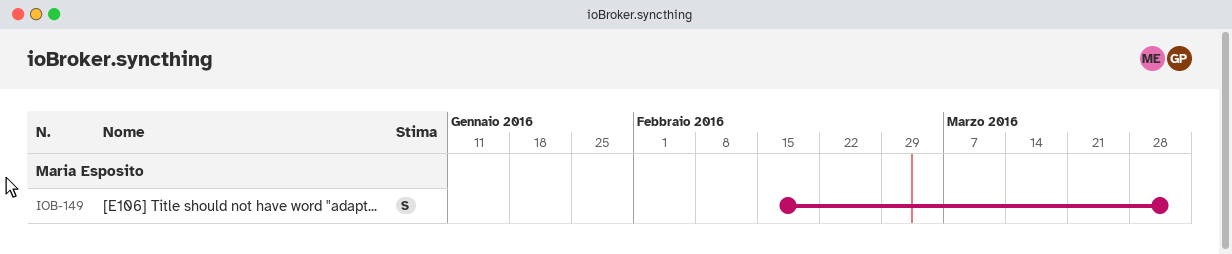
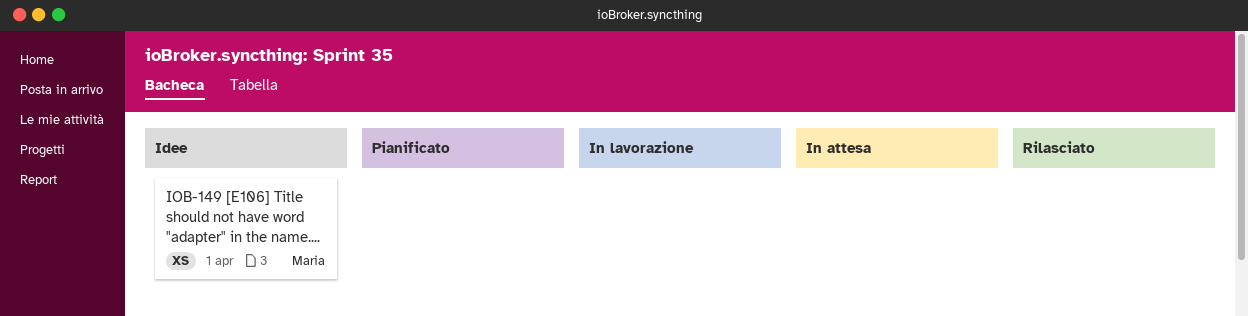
IOB-149, estimate: S -> XS

